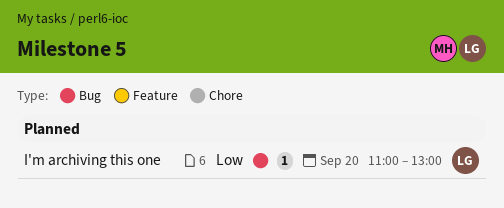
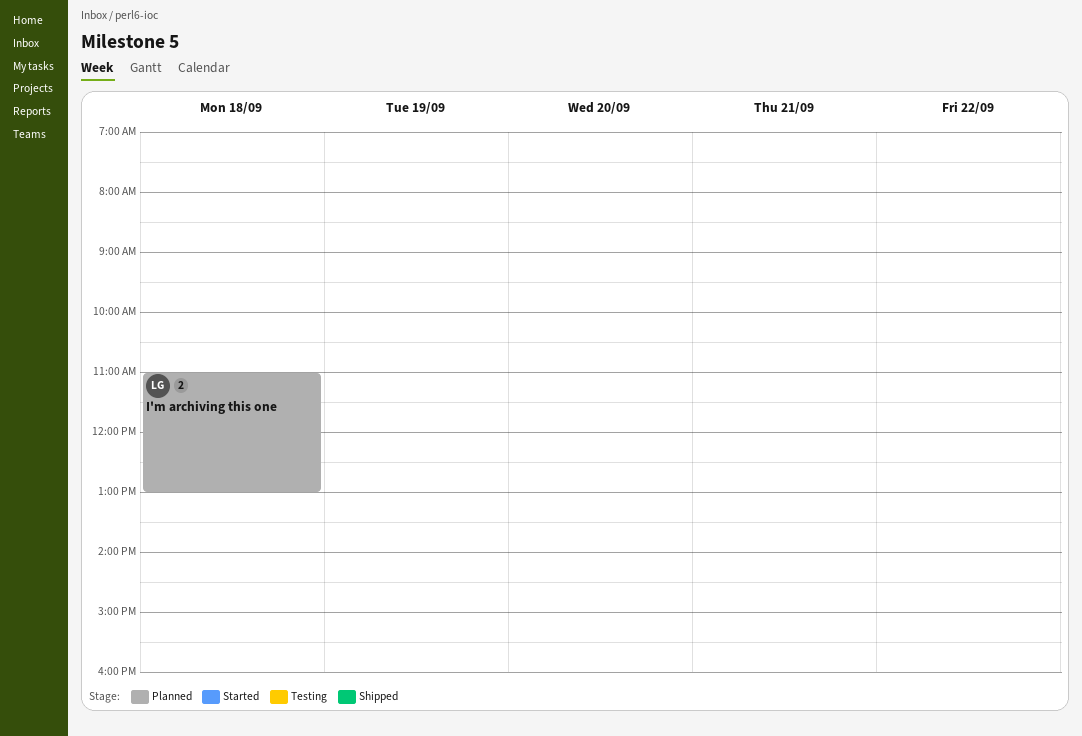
I'm archiving this one, estimate: 1 -> 2
I'm archiving this one, day: Sep 20 -> Sep 18

